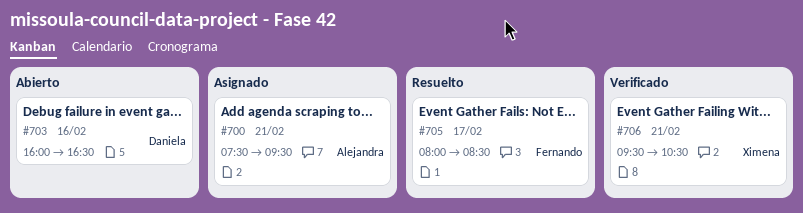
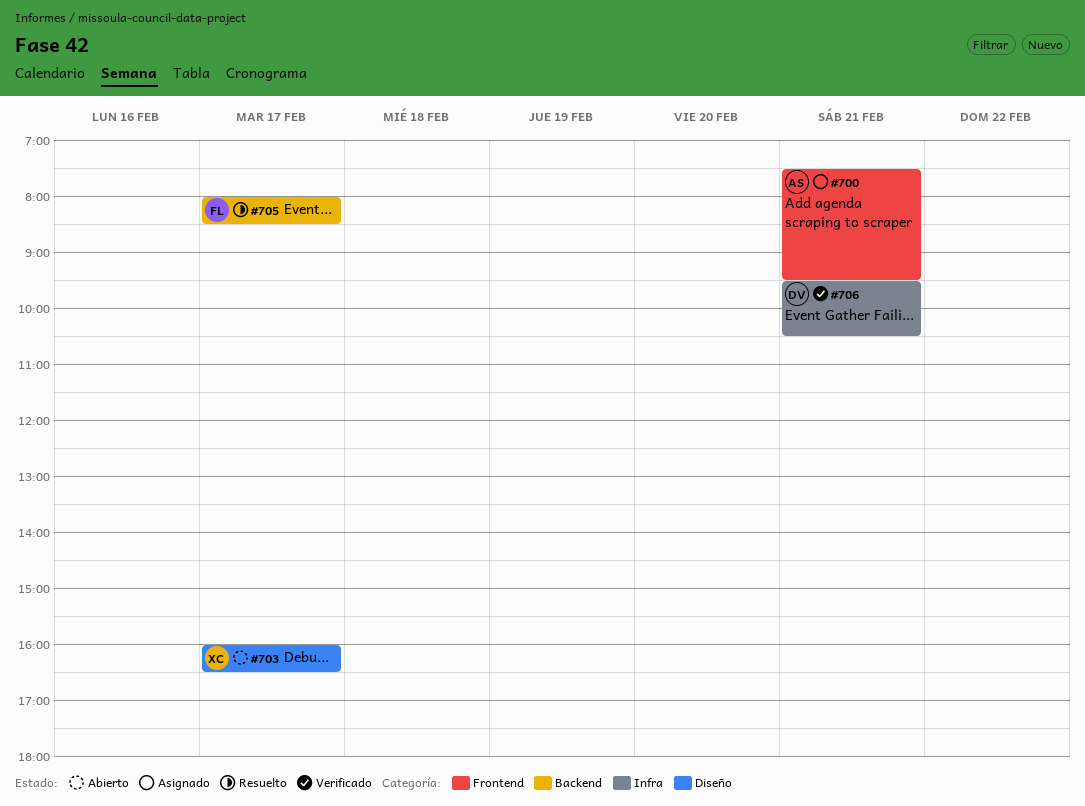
#703, owner: Daniela -> Ximena
#703, day: Feb 16 -> Feb 17
#706, owner: Ximena -> Daniela

